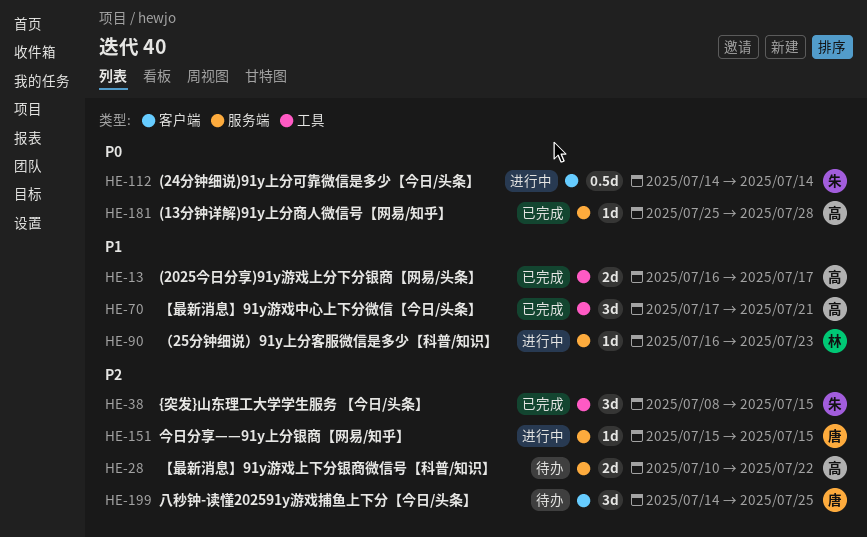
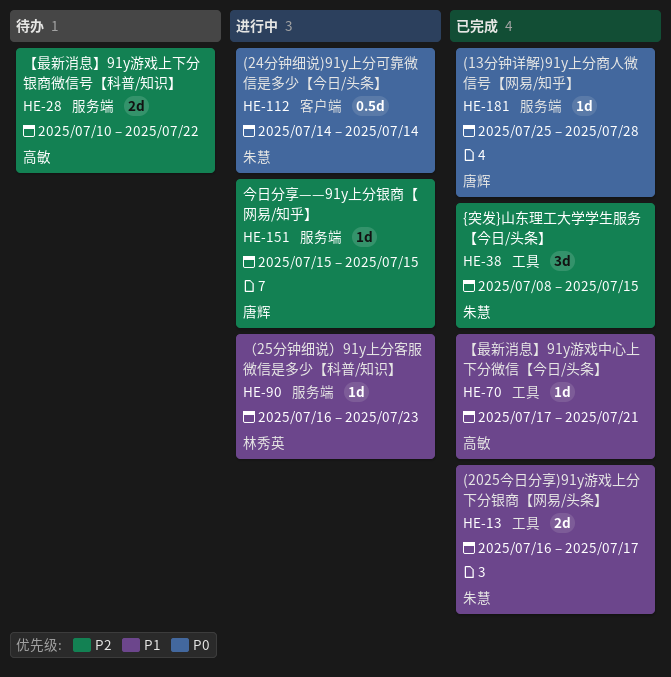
HE-13, owner: 高敏 -> 朱慧
HE-70, estimate: 3d -> 1d
HE-181, owner: 高敏 -> 唐辉
HE-199: present -> none

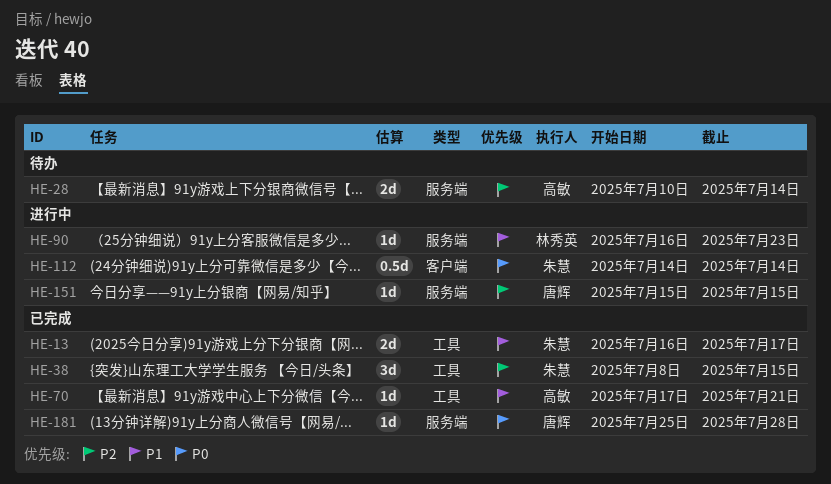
HE-28, due: Jul 22 -> Jul 14

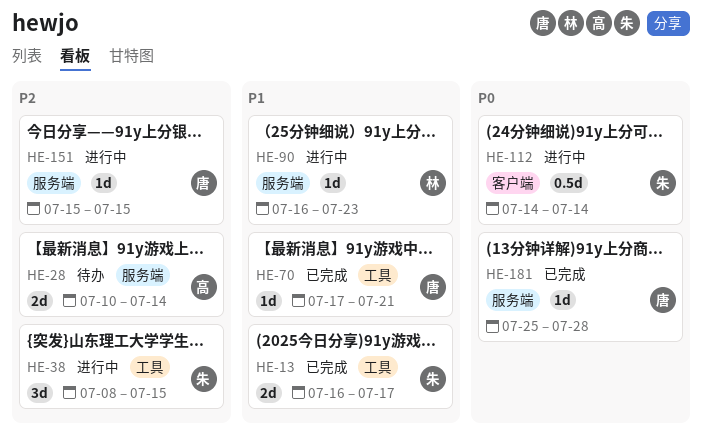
HE-38, status: 已完成 -> 进行中
HE-70, owner: 高敏 -> 唐辉

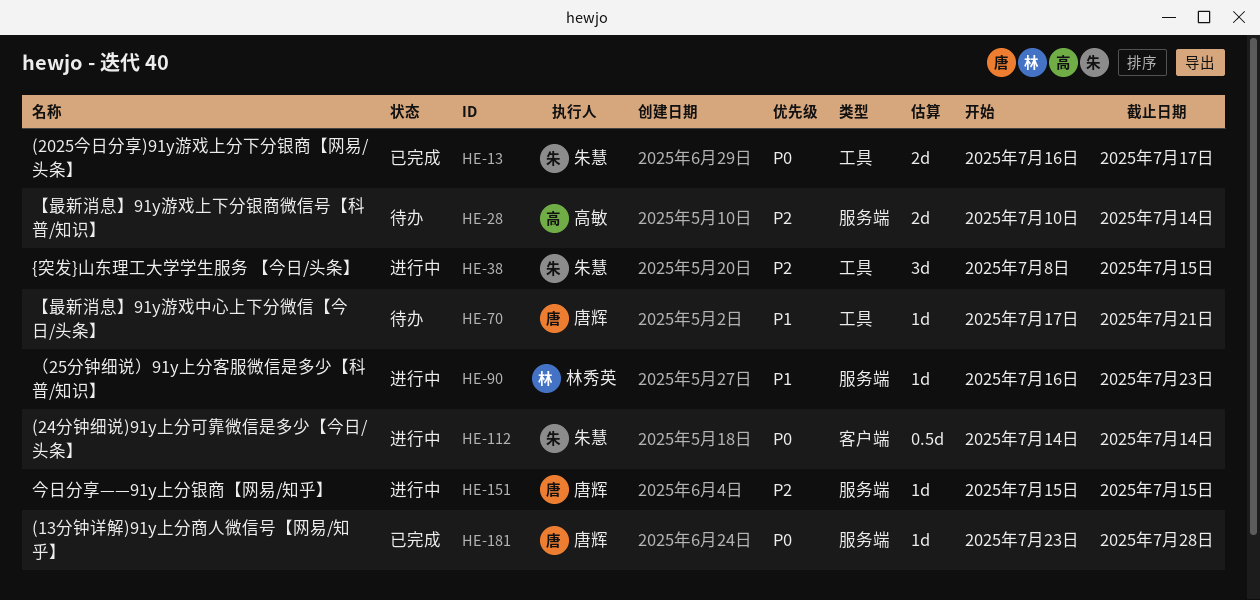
HE-13, priority: P1 -> P0
HE-70, status: 已完成 -> 待办
HE-181, start: Jul 25 -> Jul 23

